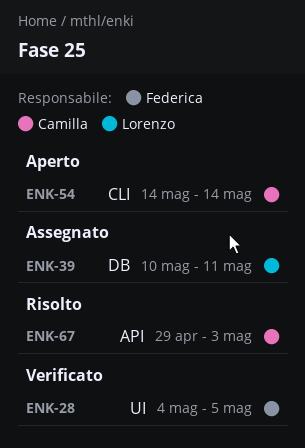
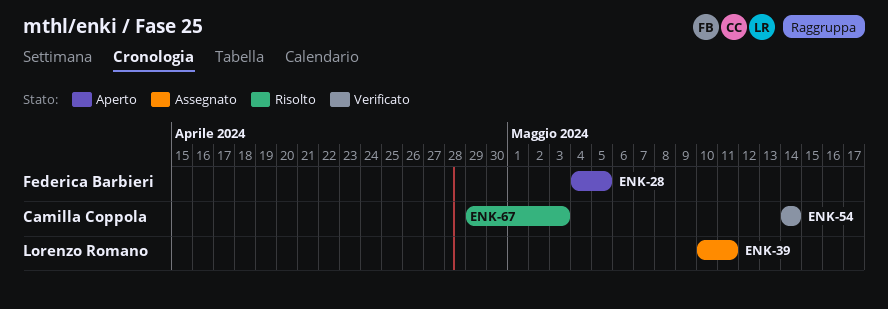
ENK-28, status: Verificato -> Aperto
ENK-54, status: Aperto -> Verificato

